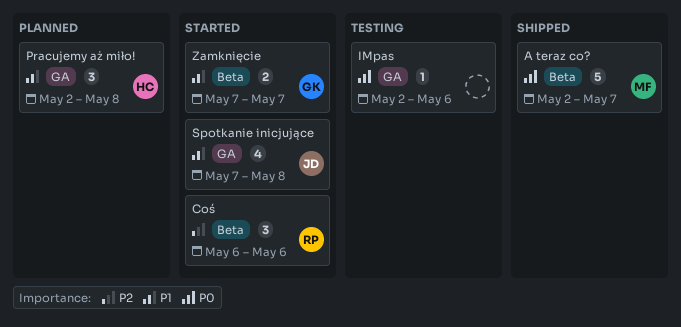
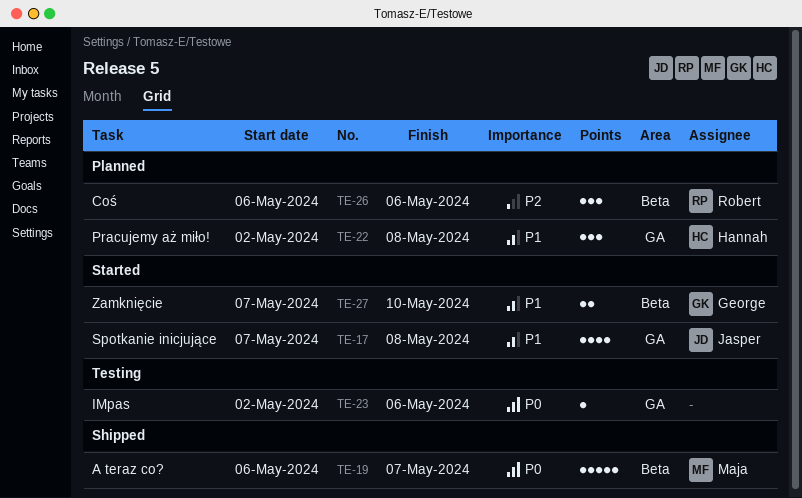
A teraz co?, start: May 2 -> May 6
Coś, status: Started -> Planned
Zamknięcie, due: May 7 -> May 10

